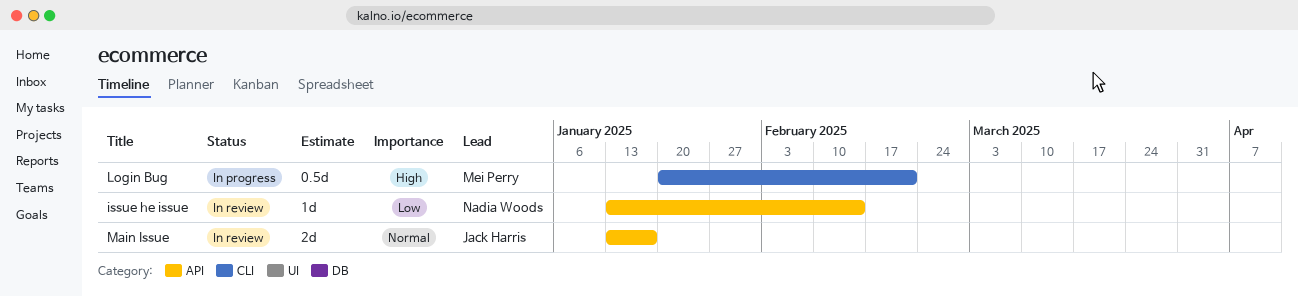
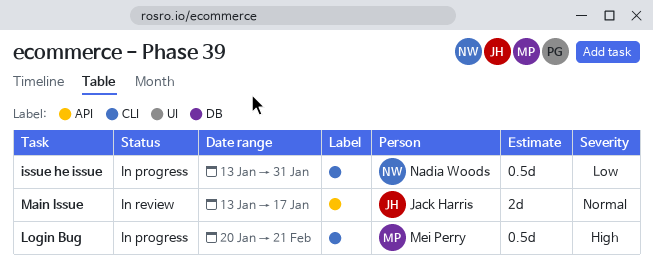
issue he issue, status: In review -> In progress
issue he issue, label: API -> CLI
issue he issue, estimate: 1d -> 0.5d
issue he issue, due: Feb 14 -> Jan 31

